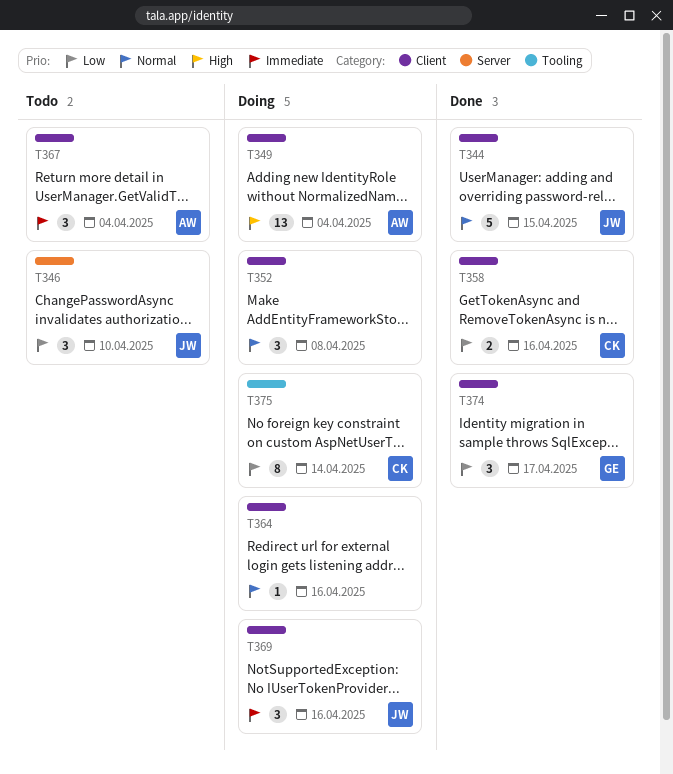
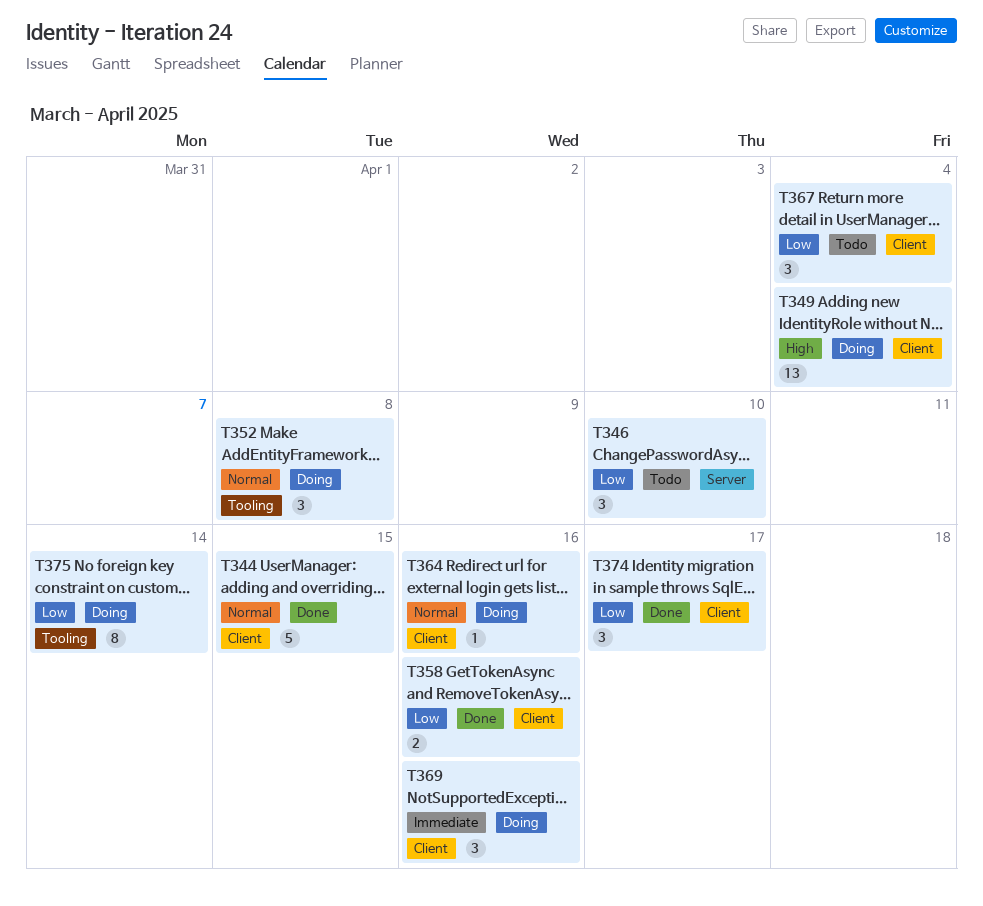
T352, label: Client -> Tooling
T367, priority: Immediate -> Low

